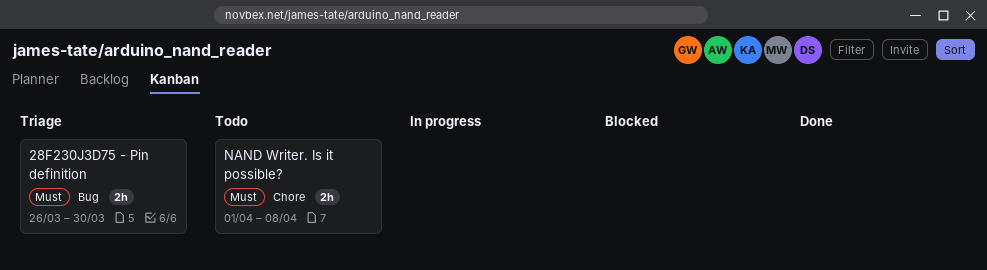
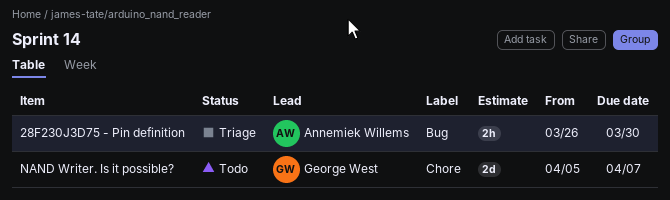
NAND Writer. Is it possible?, estimate: 2h -> 2d
NAND Writer. Is it possible?, start: Apr 1 -> Apr 5
NAND Writer. Is it possible?, due: Apr 8 -> Apr 7

